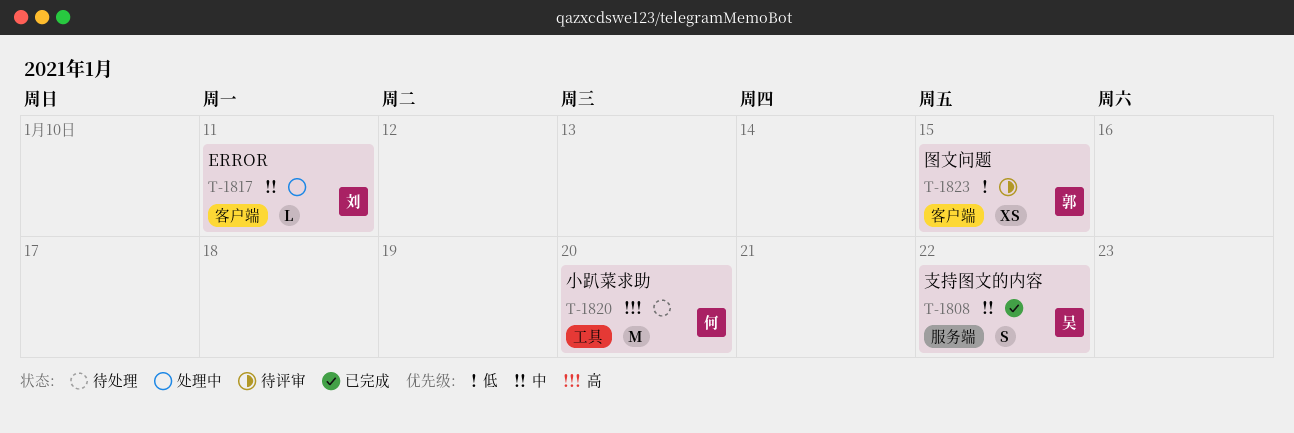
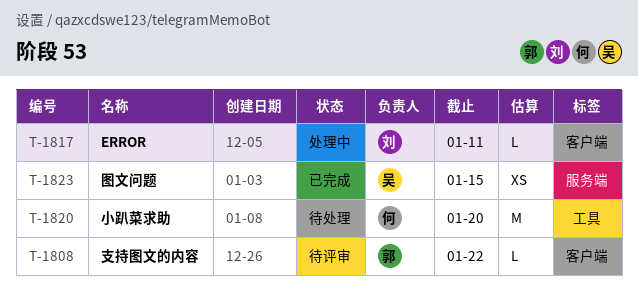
T-1808, status: 已完成 -> 待评审
T-1808, owner: 吴 -> 郭
T-1808, label: 服务端 -> 客户端
T-1808, estimate: S -> L
T-1823, status: 待评审 -> 已完成
T-1823, owner: 郭 -> 吴
T-1823, label: 客户端 -> 服务端

